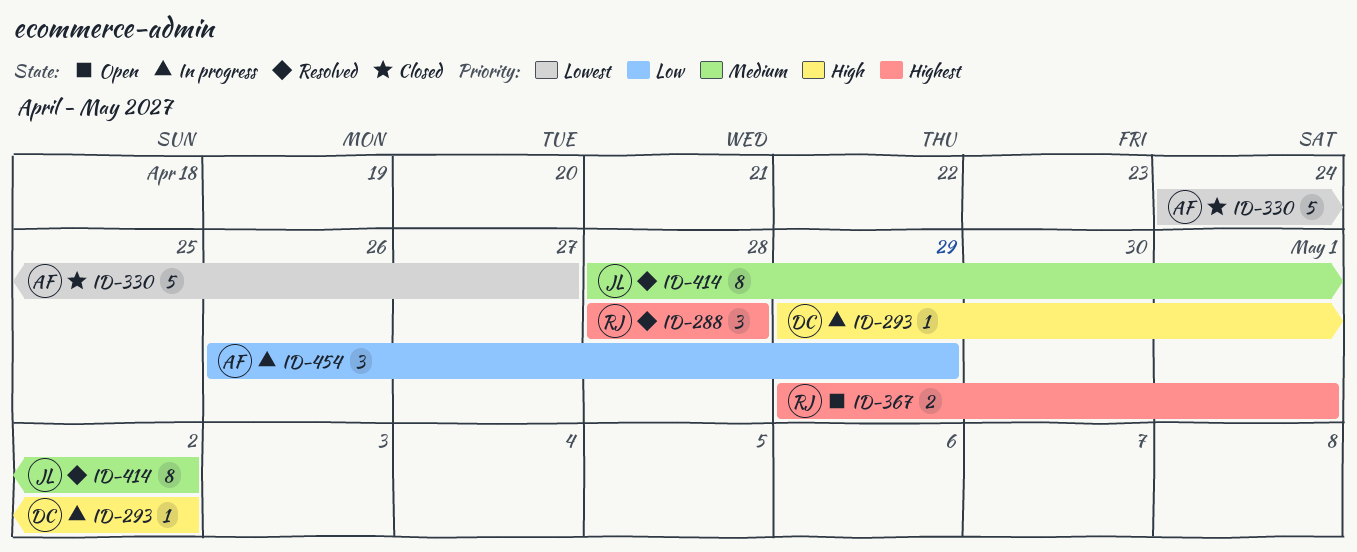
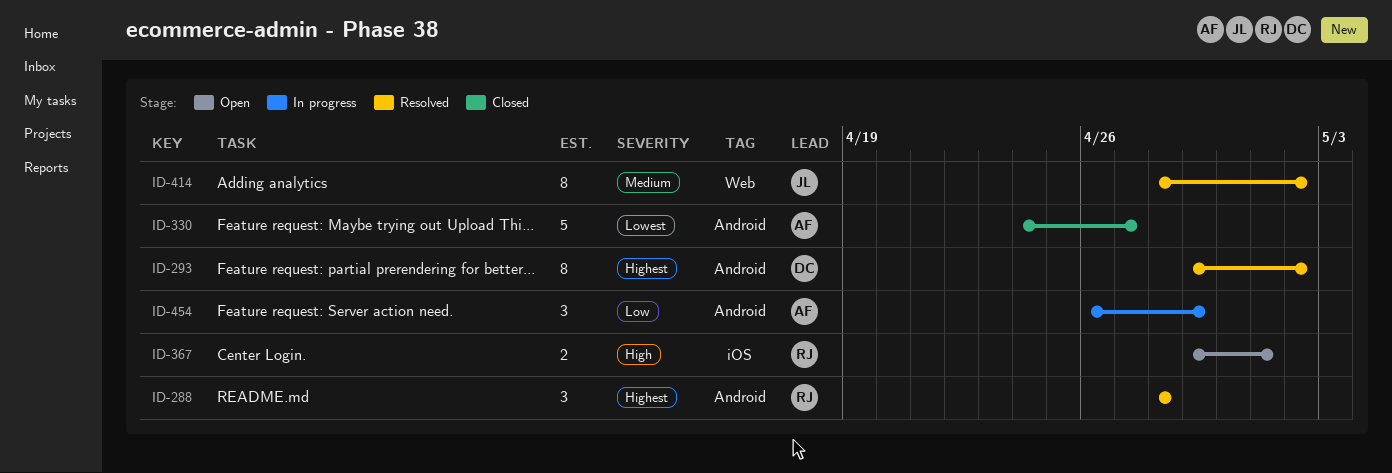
ID-293, status: In progress -> Resolved
ID-293, priority: High -> Highest
ID-293, estimate: 1 -> 8
ID-367, priority: Highest -> High

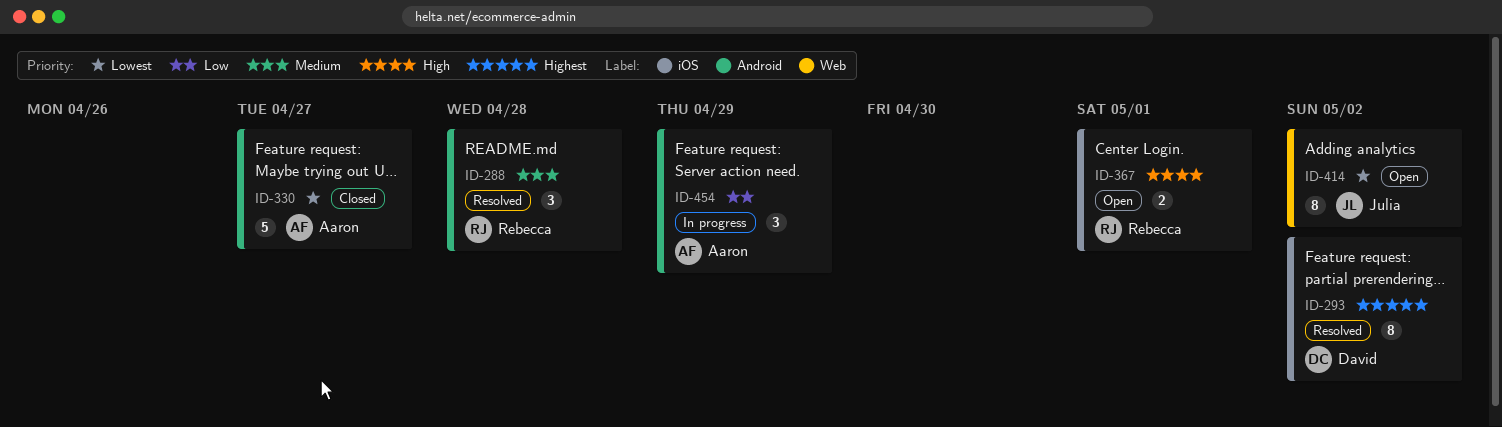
ID-288, priority: Highest -> Medium
ID-293, label: Android -> iOS
ID-414, status: Resolved -> Open
ID-414, priority: Medium -> Lowest

